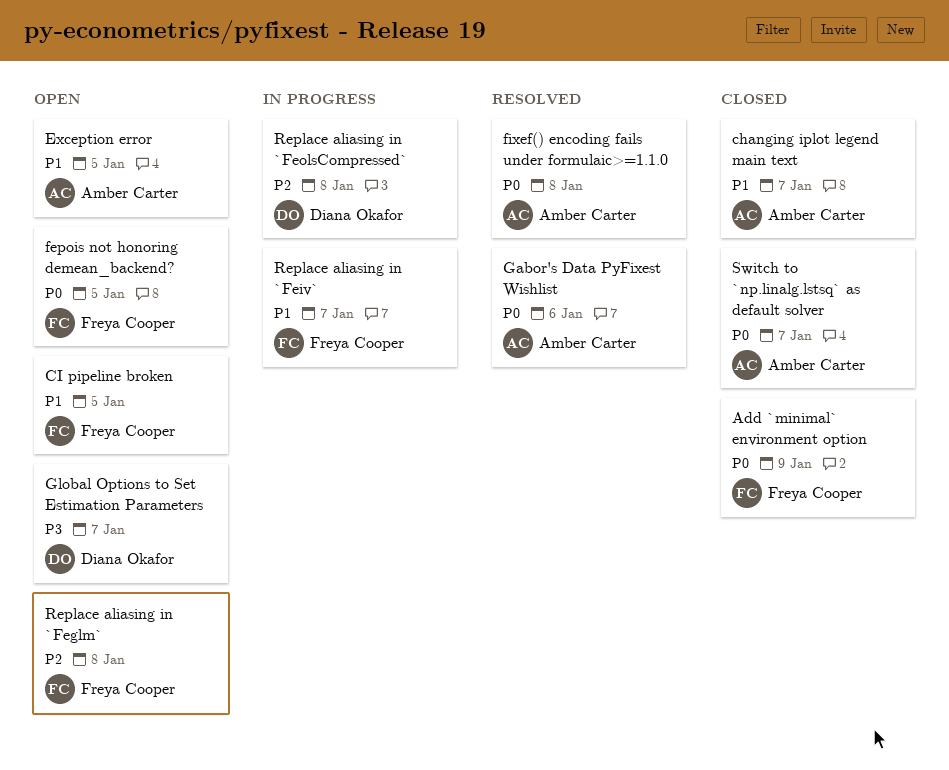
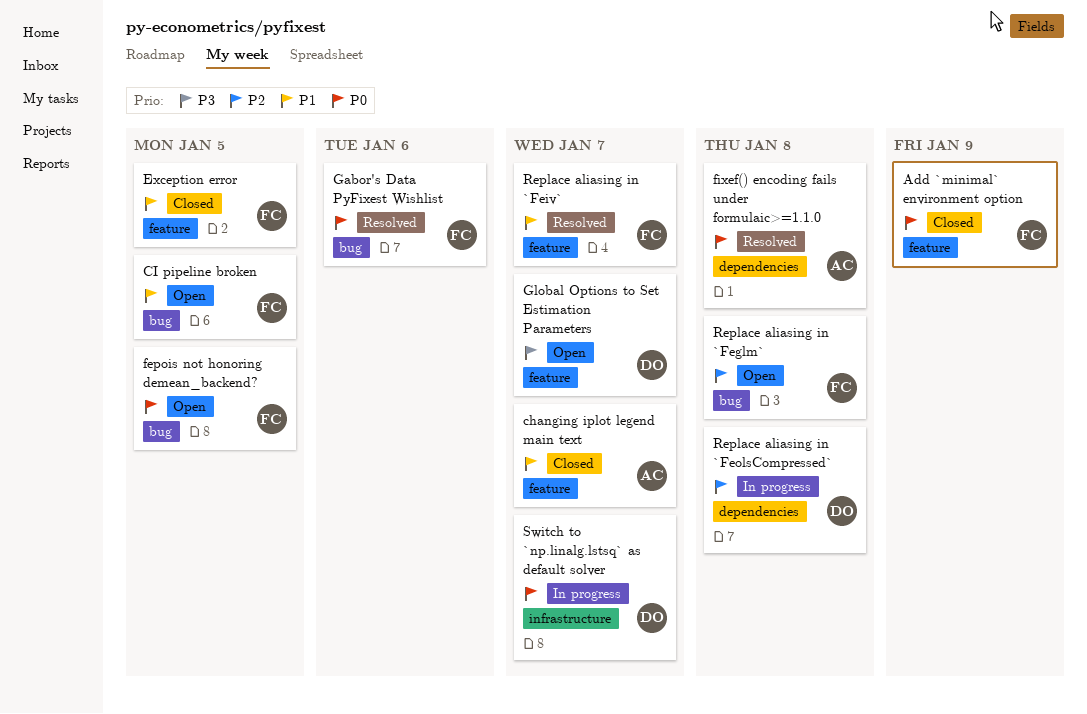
Exception error, status: Open -> Closed
Exception error, owner: Amber Carter -> Freya Cooper
Gabor's Data PyFixest Wishlist, owner: Amber Carter -> Freya Cooper
Replace aliasing in `Feiv`, status: In progress -> Resolved
Switch to `np.linalg.lstsq` as default solver, status: Closed -> In progress
Switch to `np.linalg.lstsq` as default solver, owner: Amber Carter -> Diana Okafor

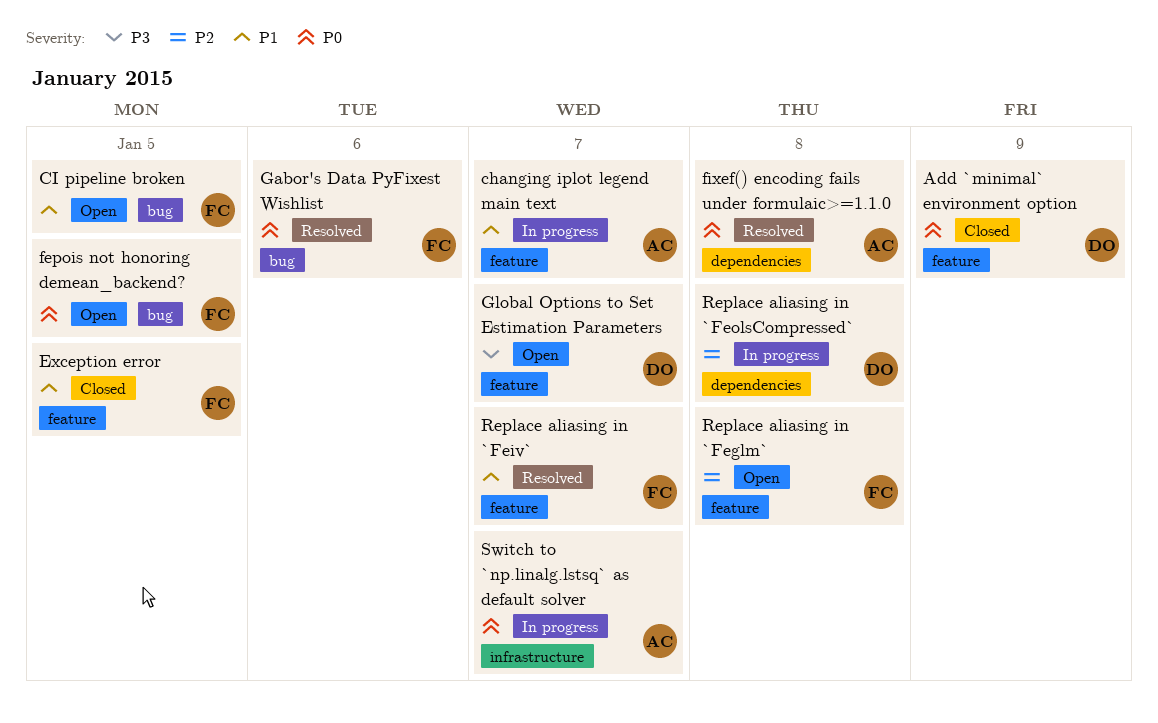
Add `minimal` environment option, owner: FC -> DO
changing iplot legend main text, status: Closed -> In progress
Replace aliasing in `Feglm`, label: bug -> feature
Switch to `np.linalg.lstsq` as default solver, owner: DO -> AC

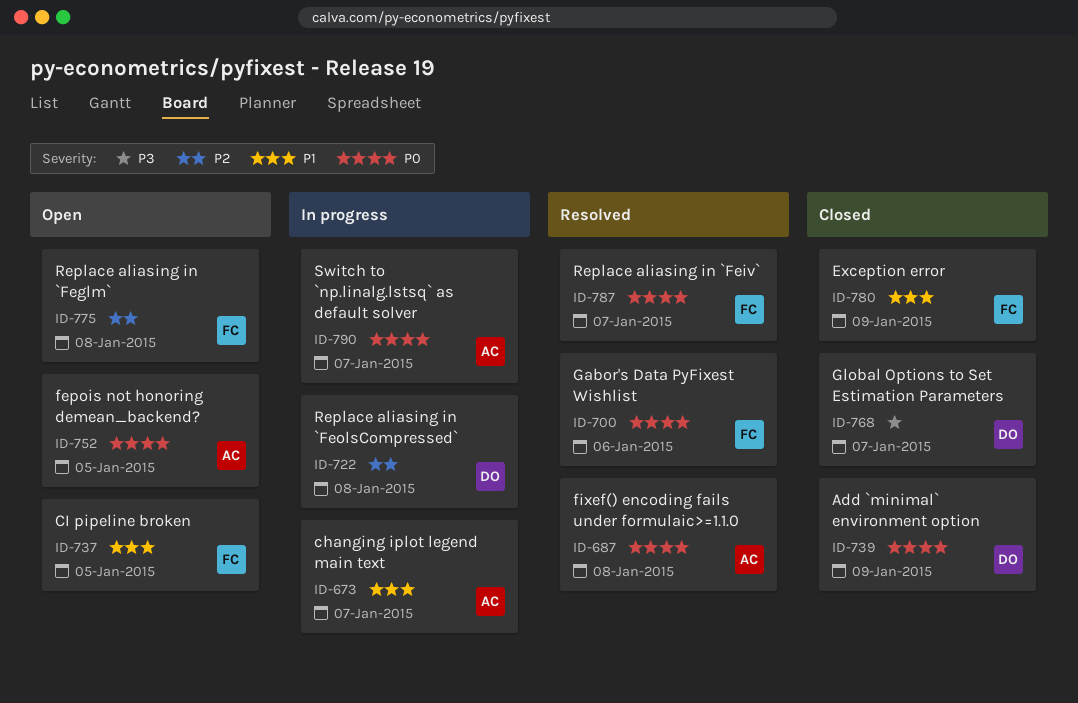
Exception error, due: Jan 5 -> Jan 9
fepois not honoring demean_backend?, owner: FC -> AC
Global Options to Set Estimation Parameters, status: Open -> Closed
Replace aliasing in `Feiv`, priority: P1 -> P0

